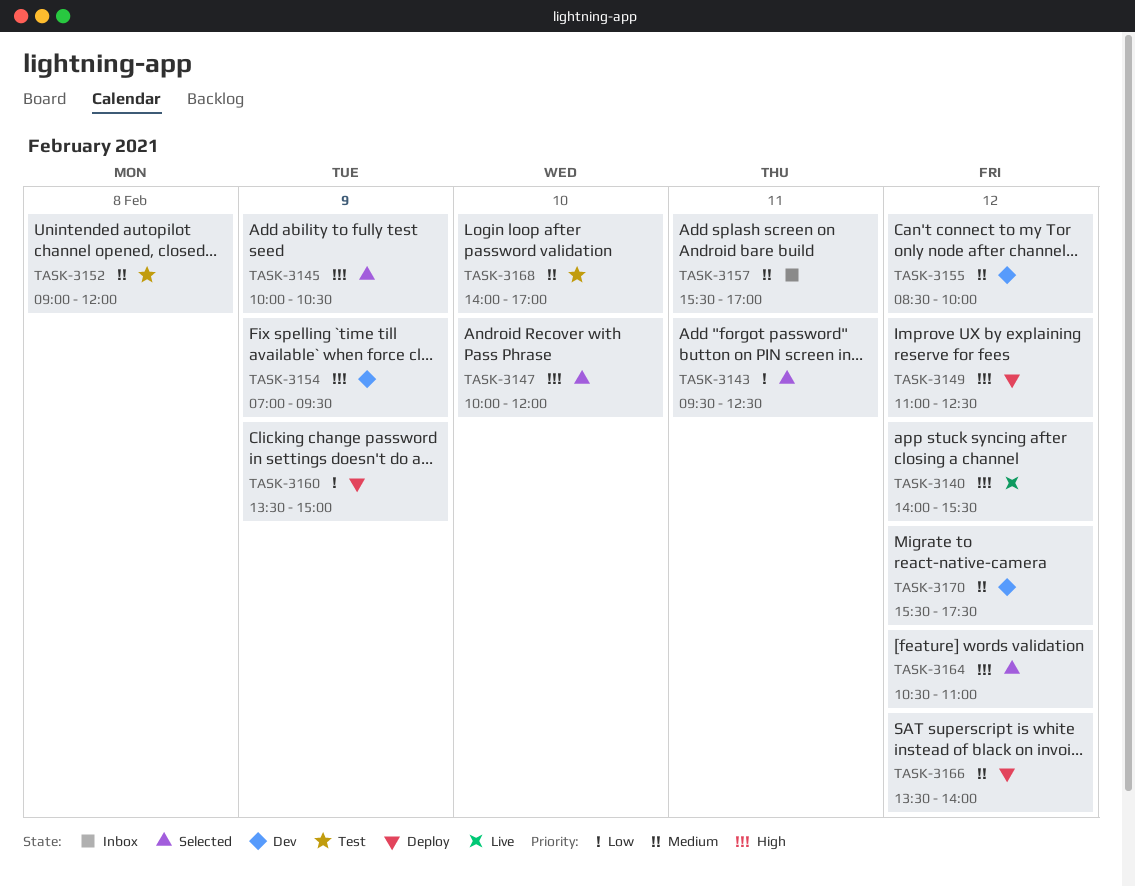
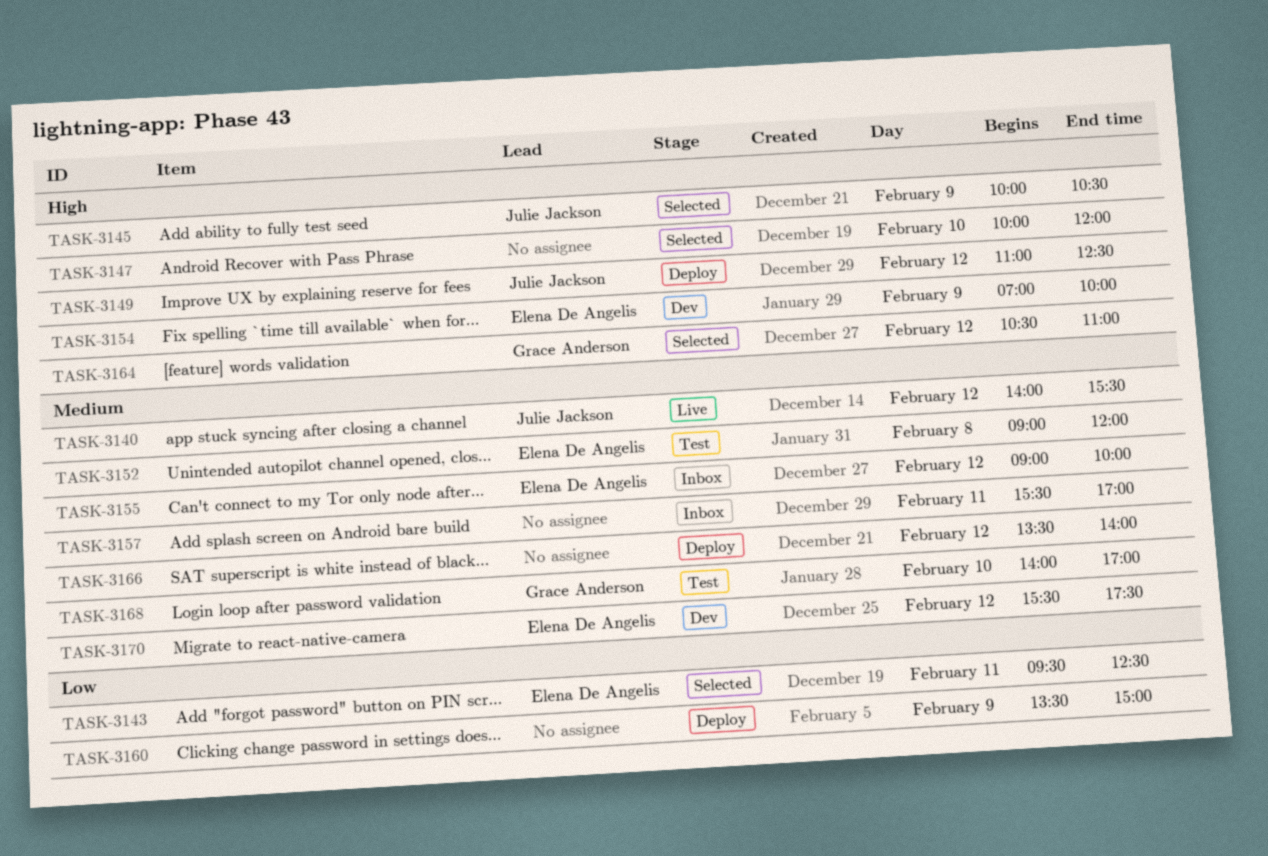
TASK-3140, priority: High -> Medium
TASK-3154, ends: 09:30 -> 10:00
TASK-3155, status: Dev -> Inbox
TASK-3155, begins: 08:30 -> 09:00

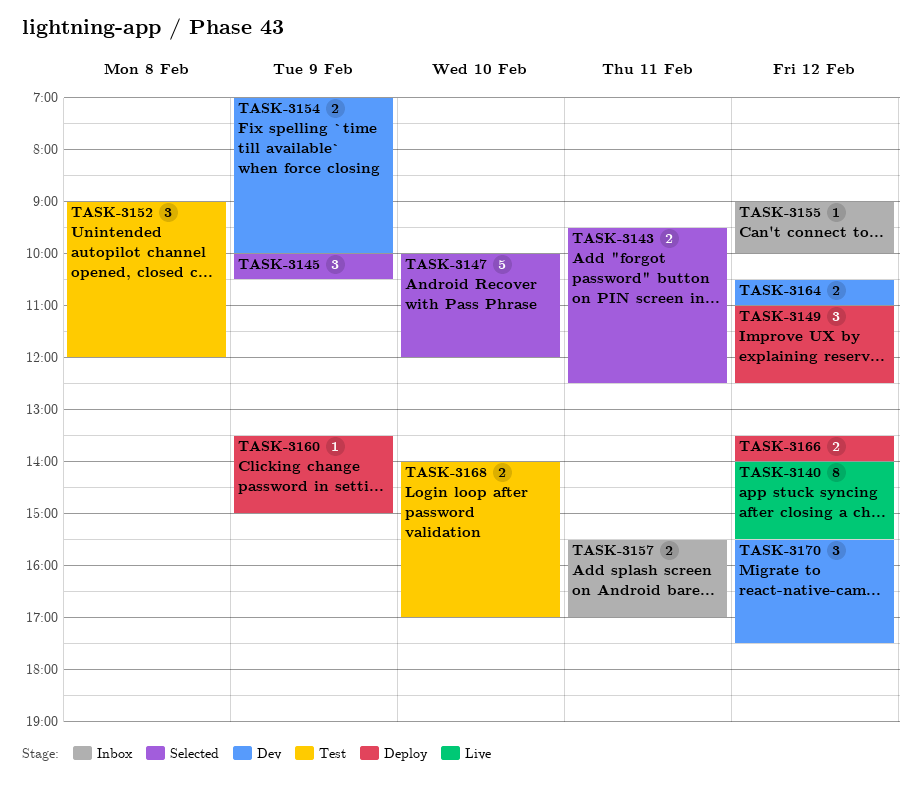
TASK-3164, status: Selected -> Dev

